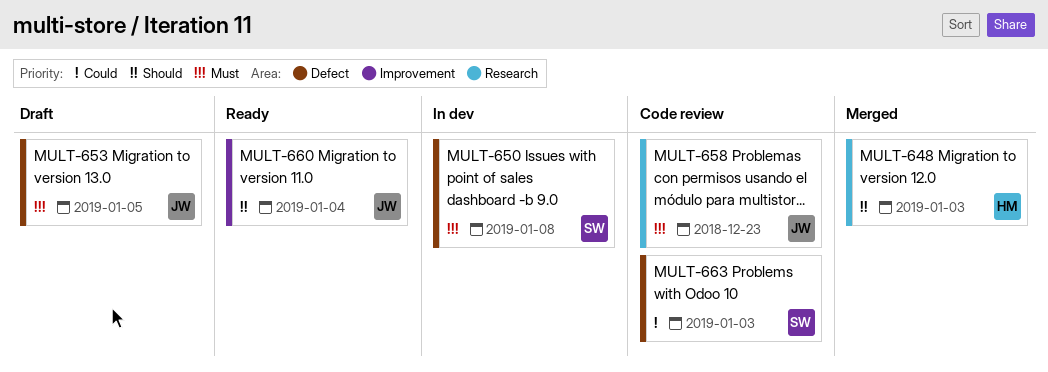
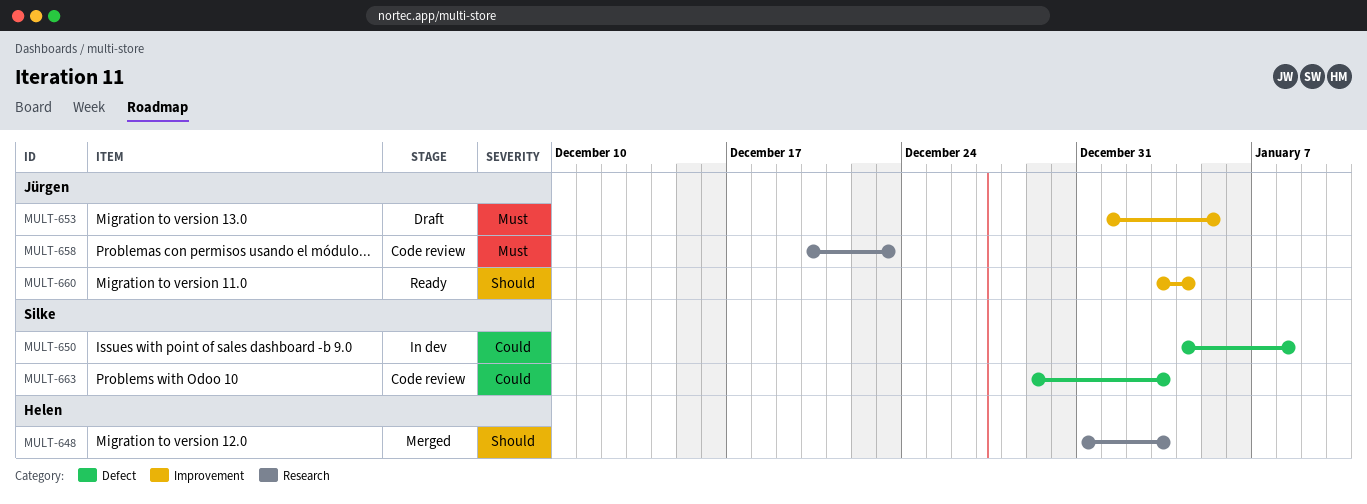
MULT-650, priority: Must -> Could
MULT-653, label: Defect -> Improvement

